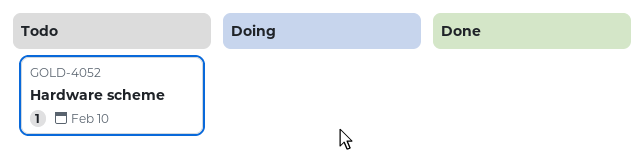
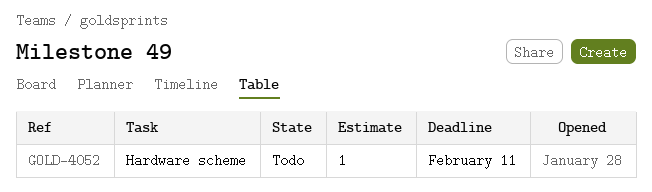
GOLD-4052, due: Feb 10 -> Feb 11

